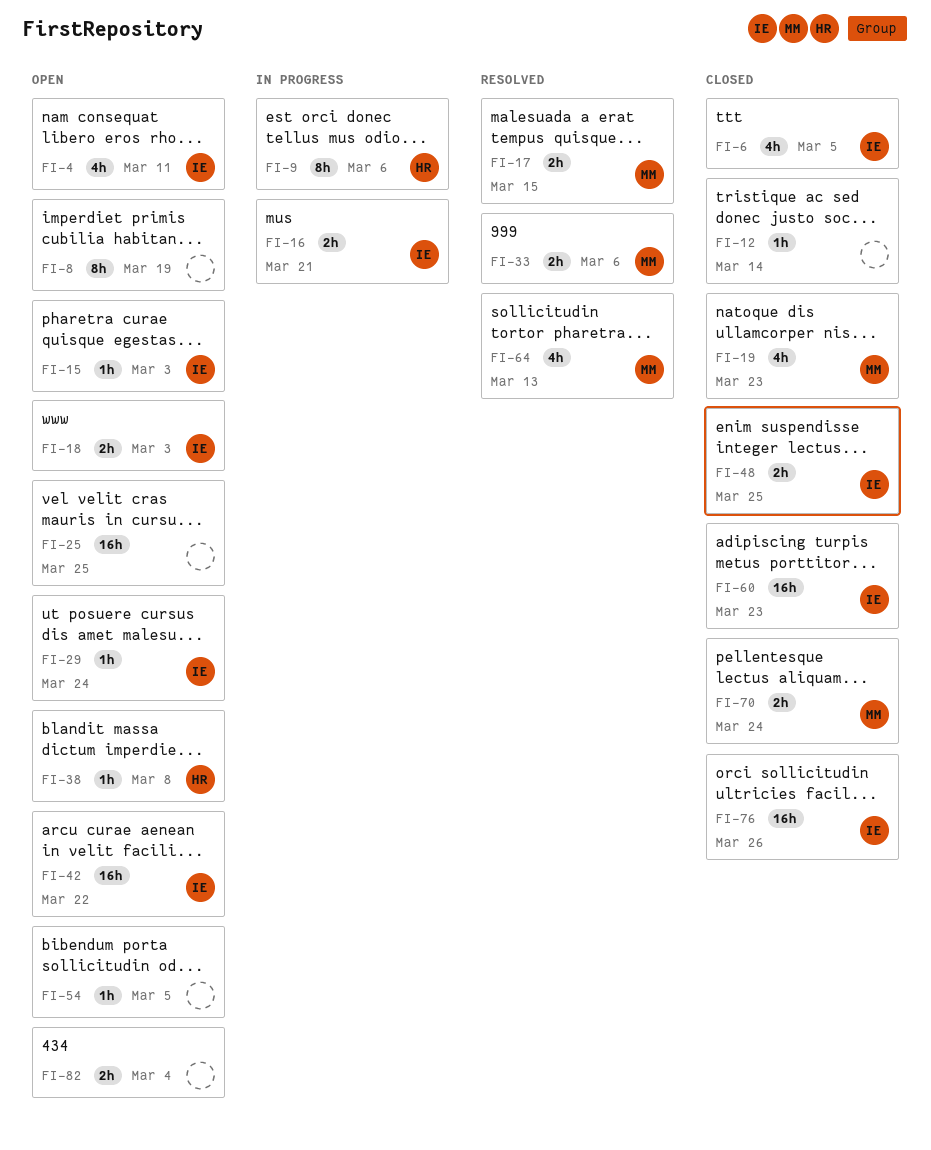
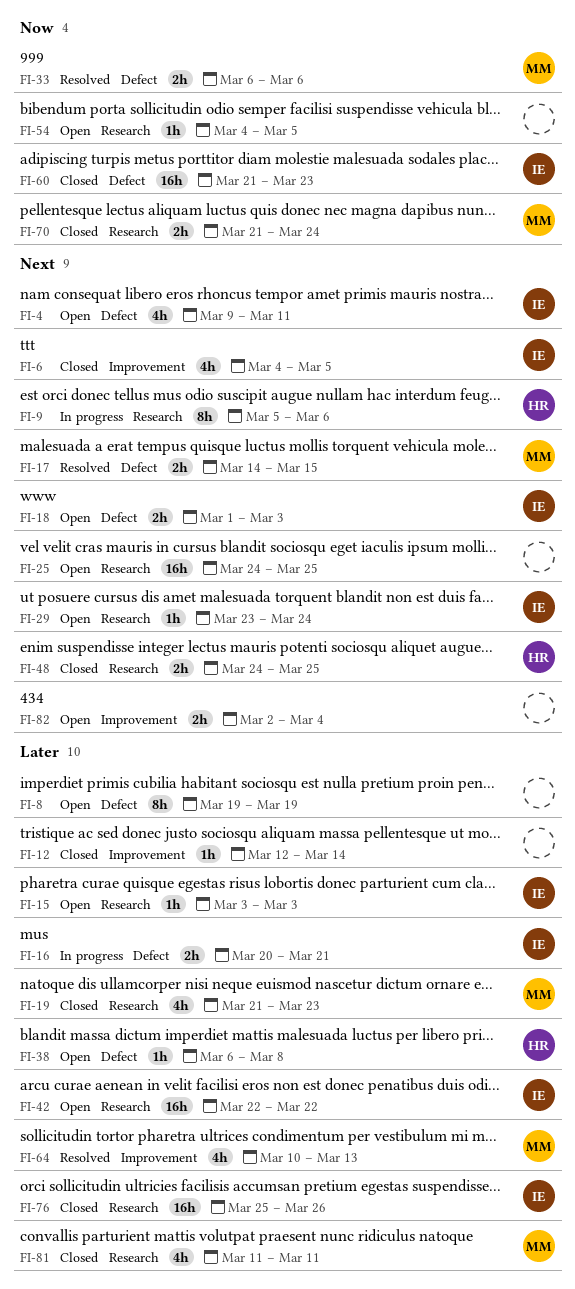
FI-48, owner: IE -> HR
FI-81: none -> present

